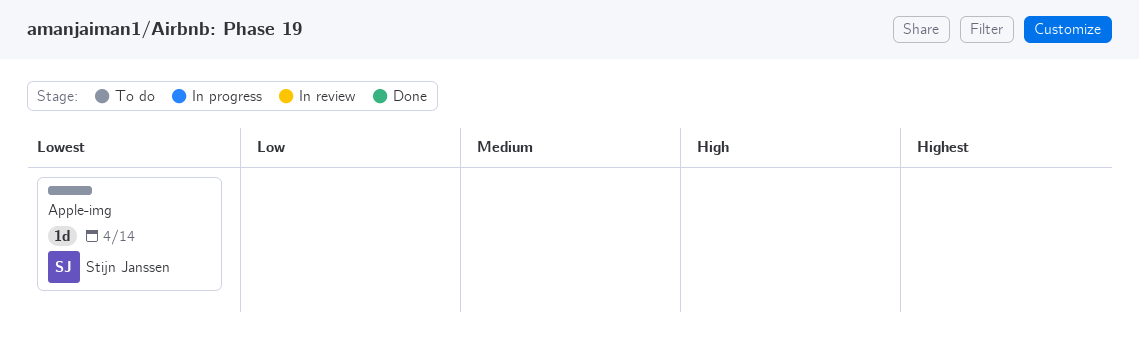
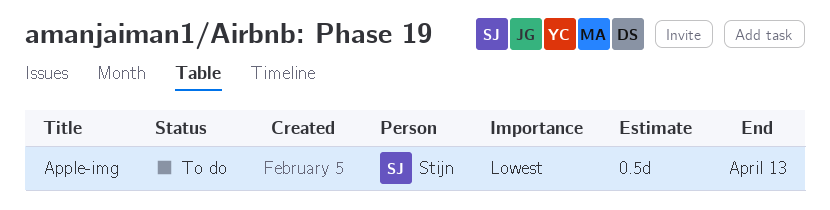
Apple-img, estimate: 1d -> 0.5d
Apple-img, due: Apr 14 -> Apr 13

